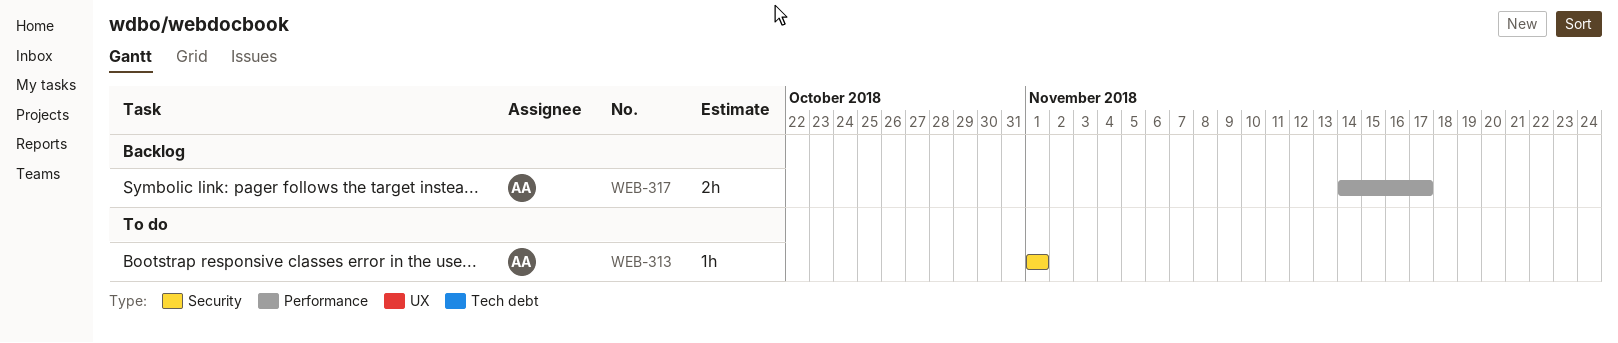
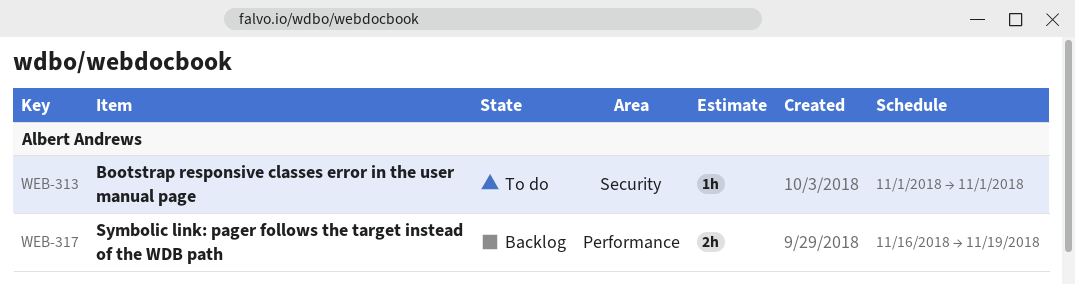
WEB-317, start: Nov 14 -> Nov 16
WEB-317, due: Nov 17 -> Nov 19

